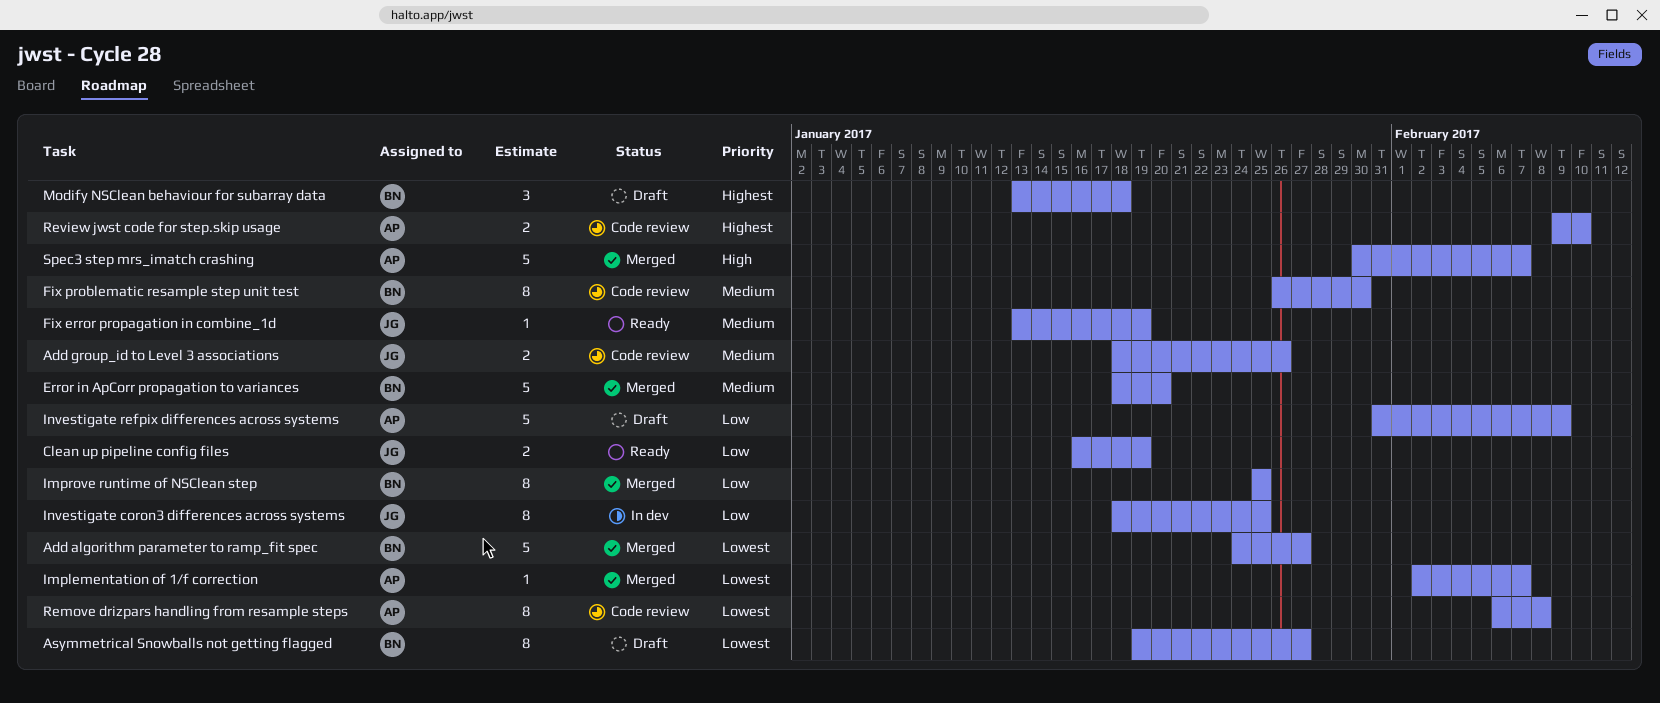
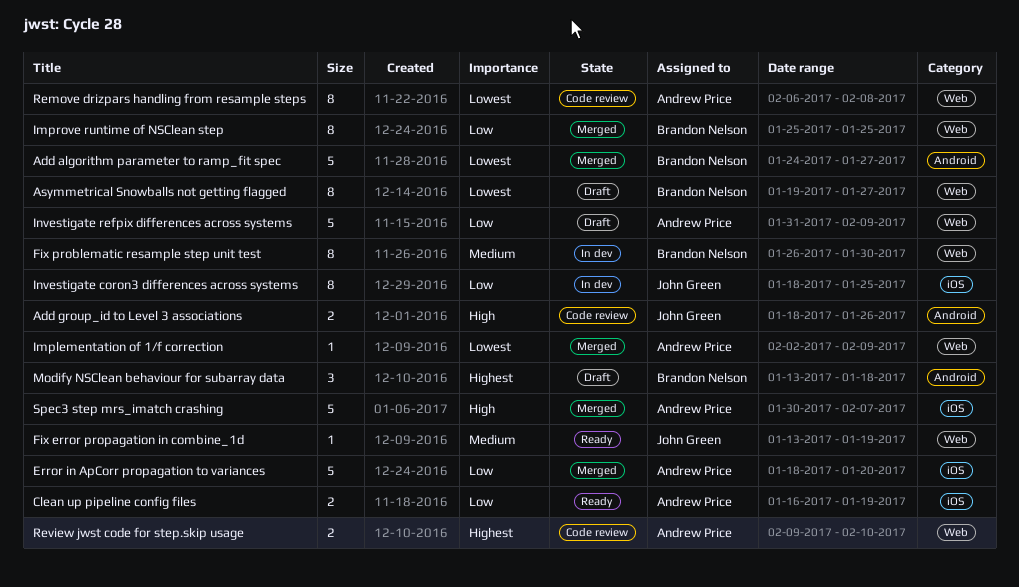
Add group_id to Level 3 associations, priority: Medium -> High
Clean up pipeline config files, owner: John Green -> Andrew Price
Error in ApCorr propagation to variances, owner: Brandon Nelson -> Andrew Price
Error in ApCorr propagation to variances, priority: Medium -> Low
Fix problematic resample step unit test, status: Code review -> In dev
Implementation of 1/f correction, due: Feb 7 -> Feb 9

